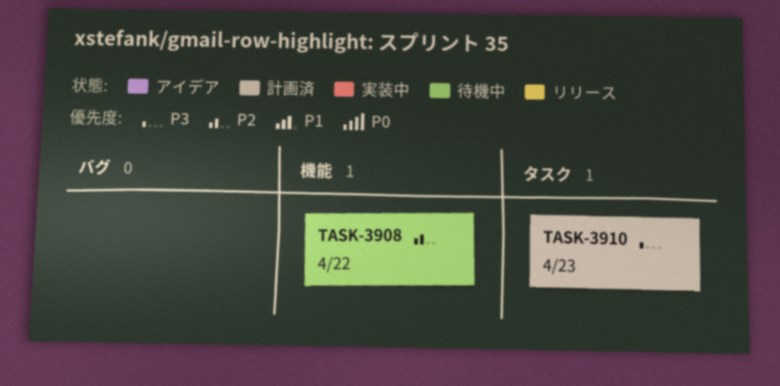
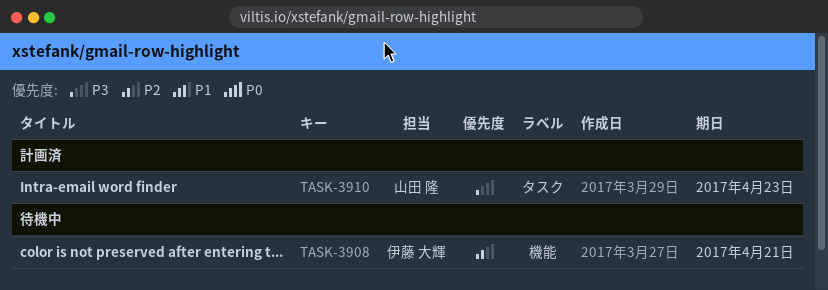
TASK-3908, due: Apr 22 -> Apr 21

